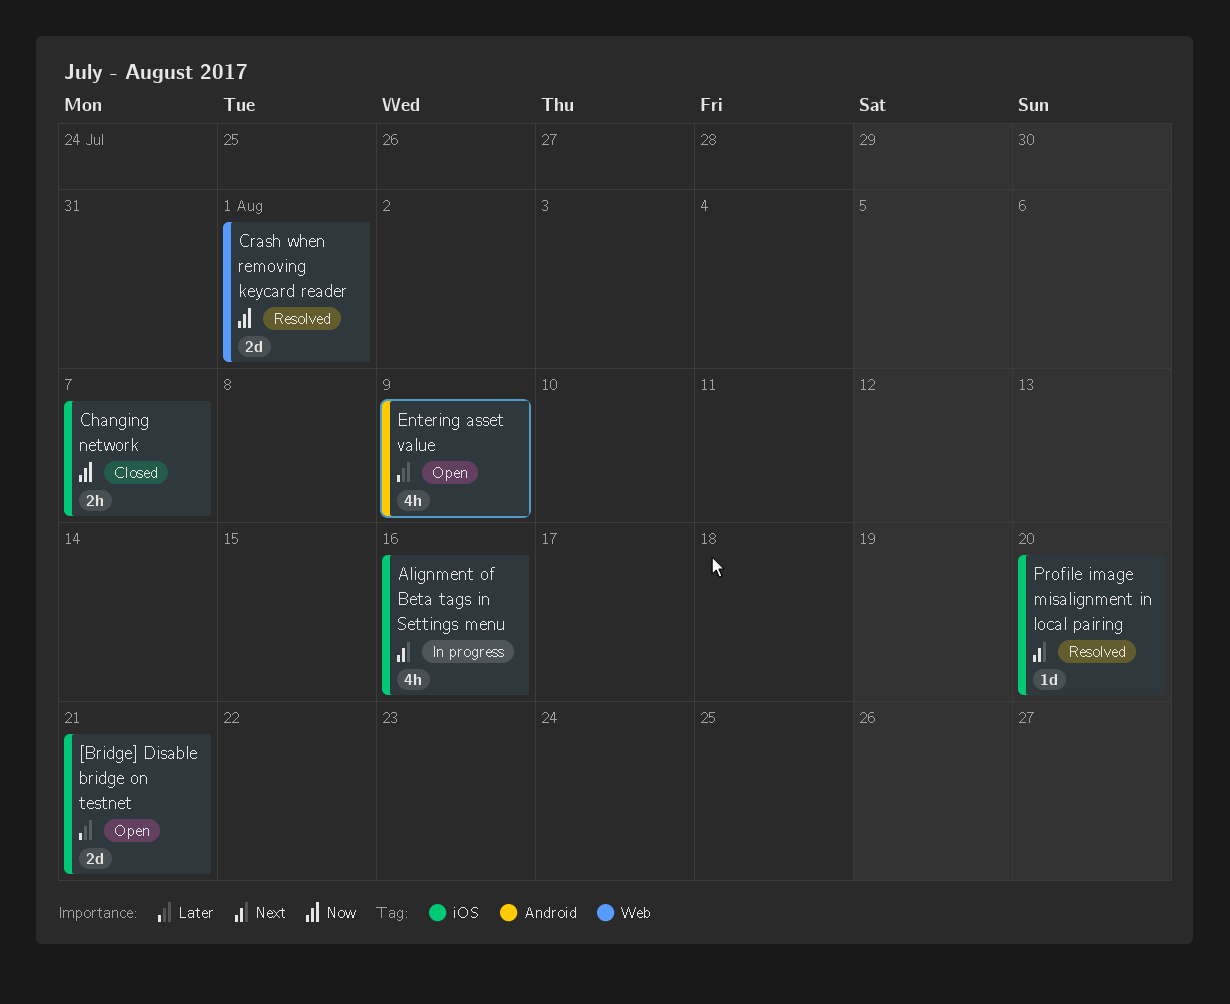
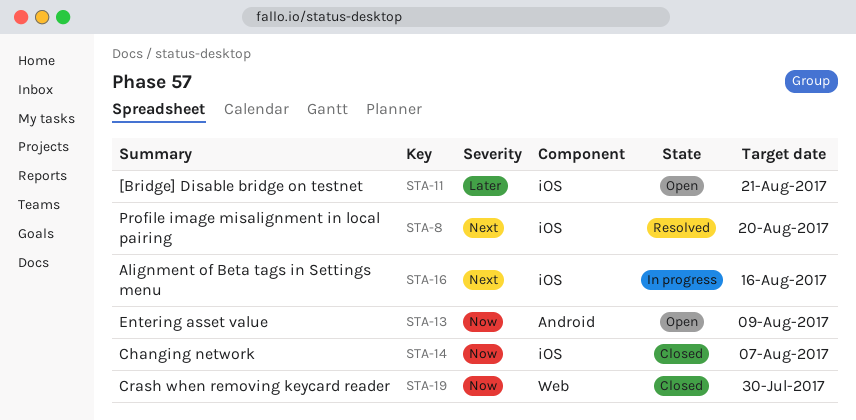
Crash when removing keycard reader, status: Resolved -> Closed
Crash when removing keycard reader, due: Aug 1 -> Jul 30
Entering asset value, priority: Later -> Now

